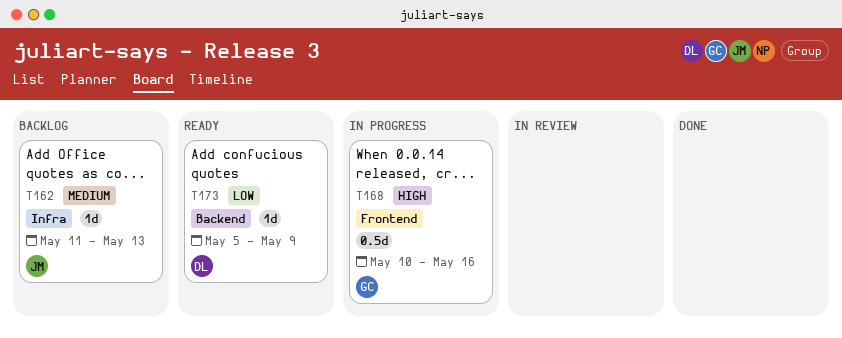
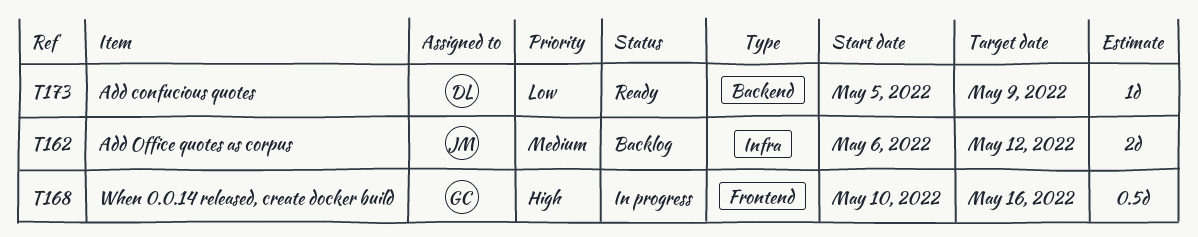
T162, estimate: 1d -> 2d
T162, start: May 11 -> May 6
T162, due: May 13 -> May 12

